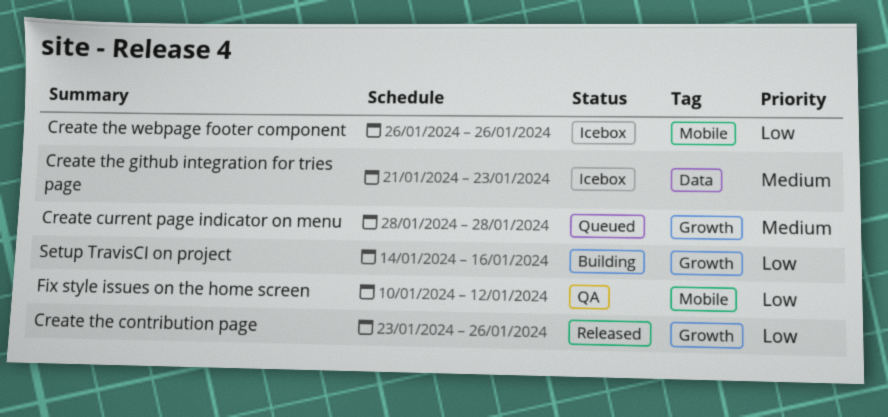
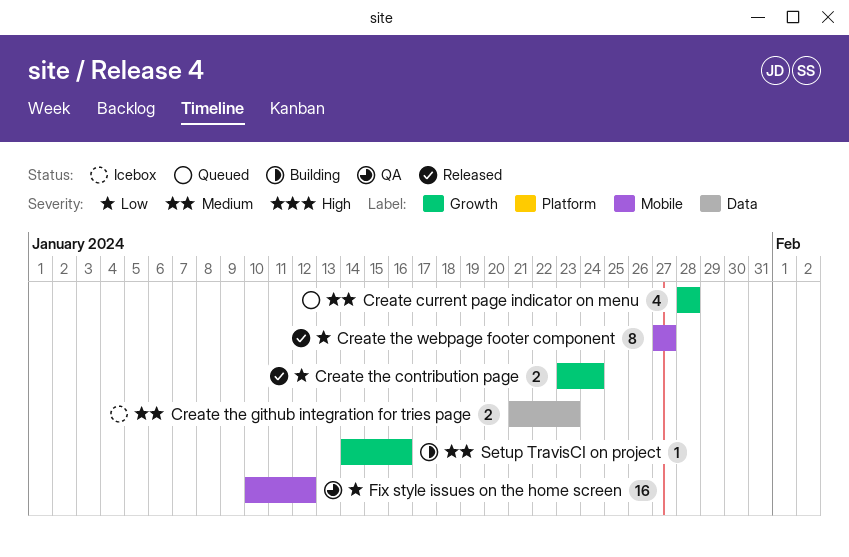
Create the contribution page, due: Jan 26 -> Jan 24
Create the webpage footer component, status: Icebox -> Released
Create the webpage footer component, start: Jan 26 -> Jan 27
Create the webpage footer component, due: Jan 26 -> Jan 27
Setup TravisCI on project, priority: Low -> Medium

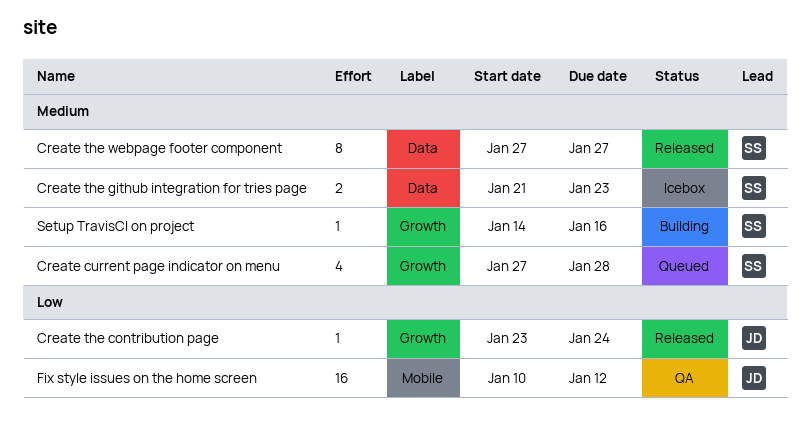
Create current page indicator on menu, start: Jan 28 -> Jan 27
Create the contribution page, estimate: 2 -> 1
Create the webpage footer component, priority: Low -> Medium
Create the webpage footer component, label: Mobile -> Data

